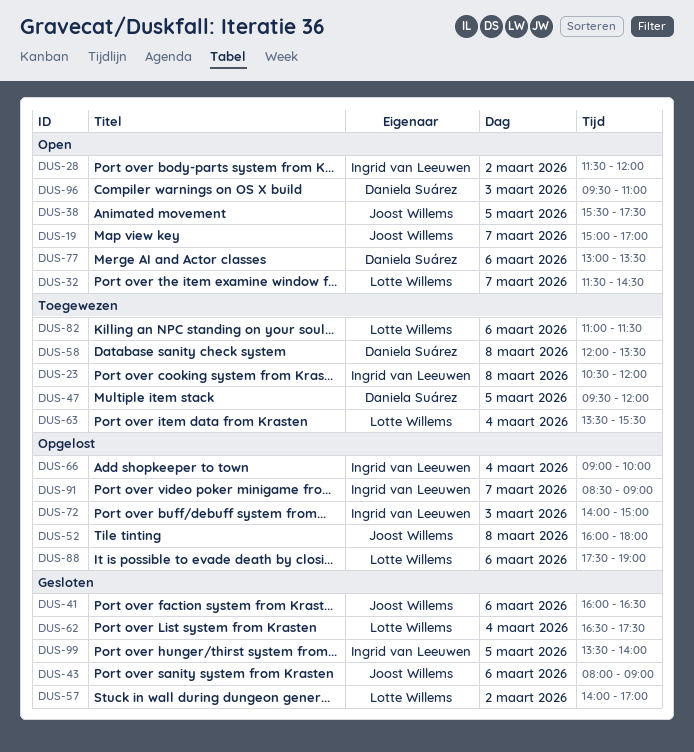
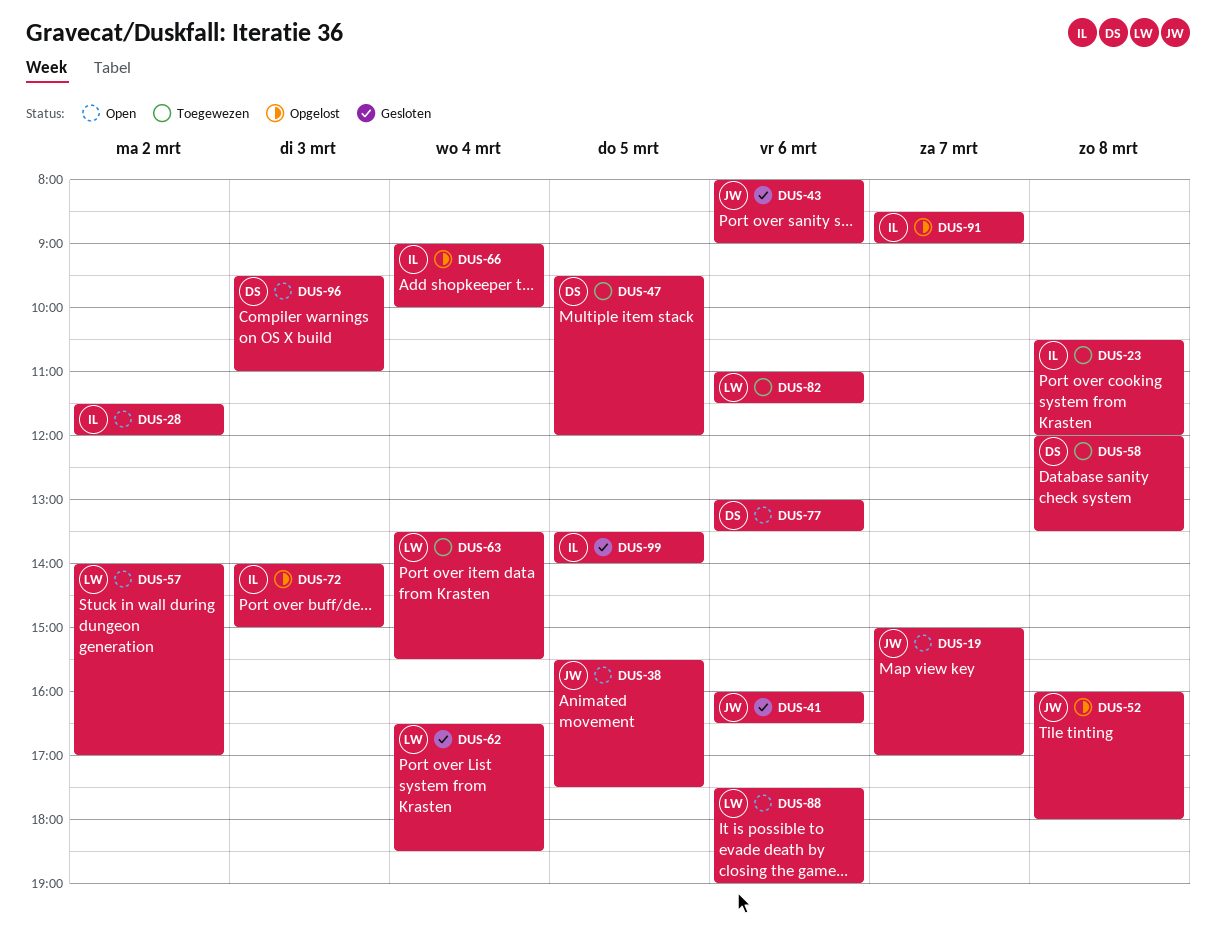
DUS-32: present -> none
DUS-57, status: Gesloten -> Open
DUS-62, ends: 17:30 -> 18:30
DUS-88, status: Opgelost -> Open

